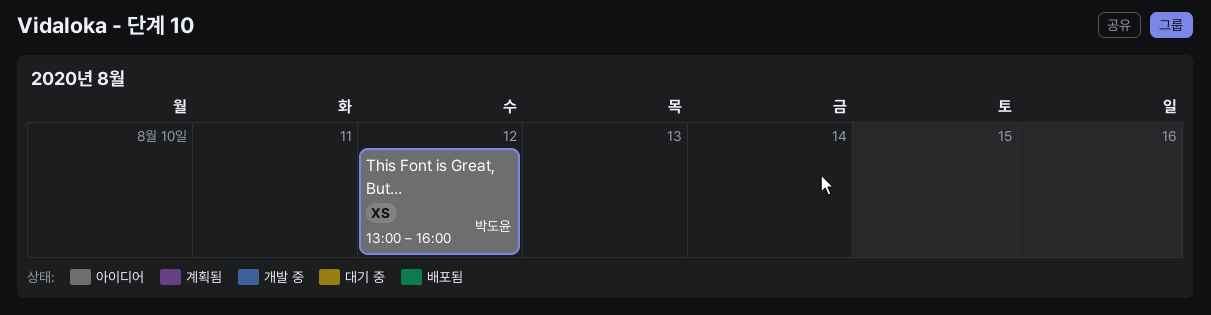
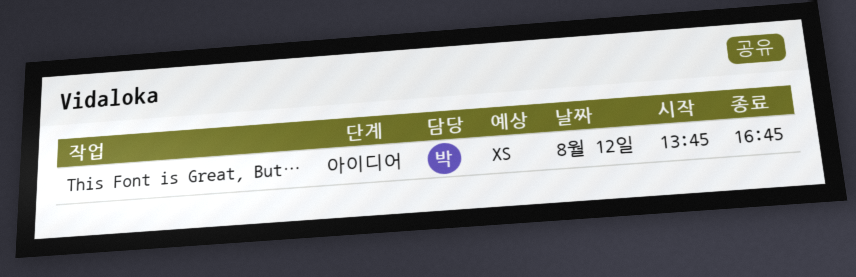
This Font is Great, But…, begins: 13:00 -> 13:45
This Font is Great, But…, ends: 16:00 -> 16:45

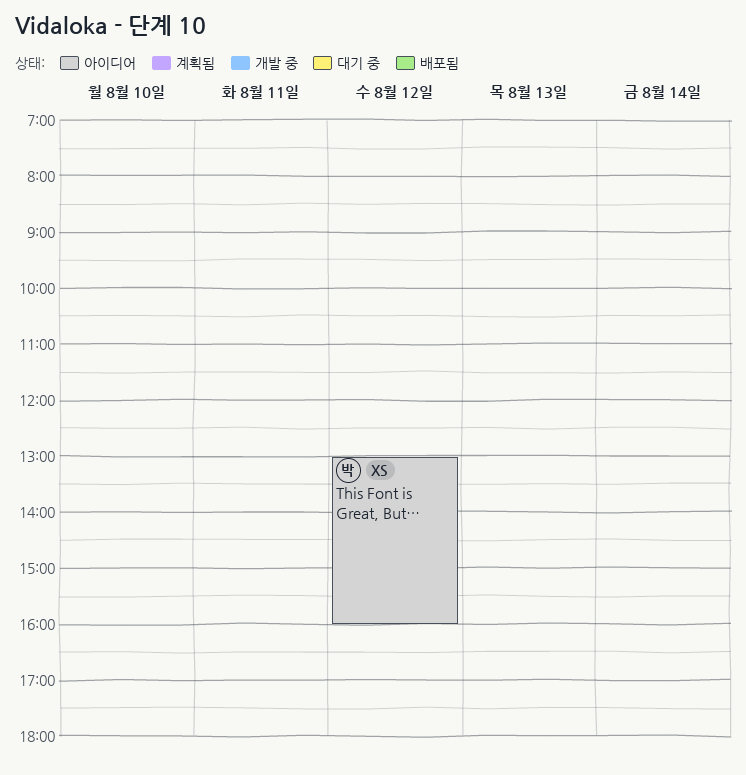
This Font is Great, But…, begins: 13:45 -> 13:00
This Font is Great, But…, ends: 16:45 -> 16:00

